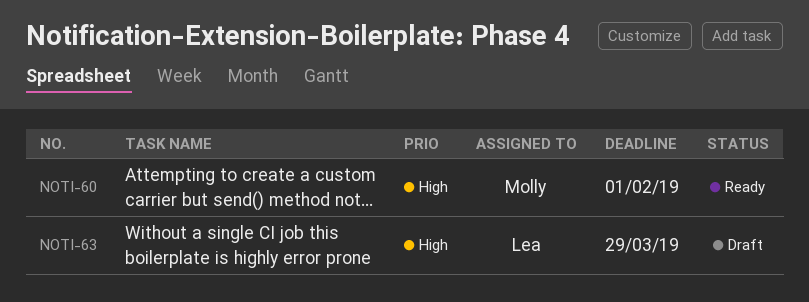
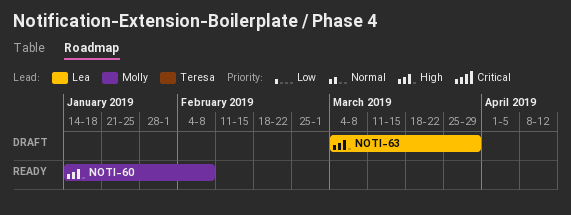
NOTI-60, due: Feb 1 -> Feb 8

